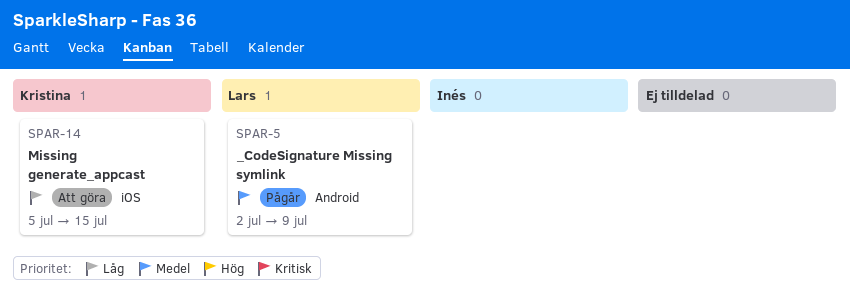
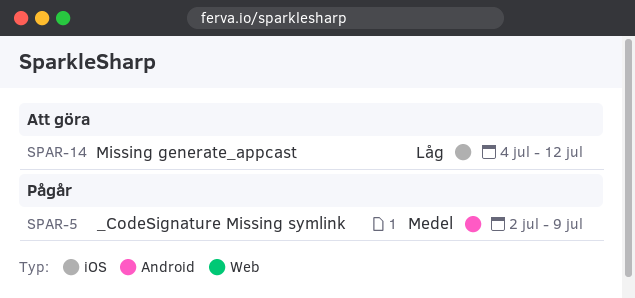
SPAR-14, start: Jul 5 -> Jul 4
SPAR-14, due: Jul 15 -> Jul 12

